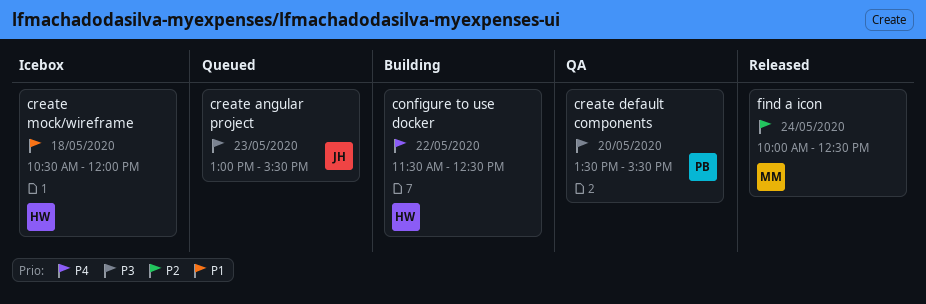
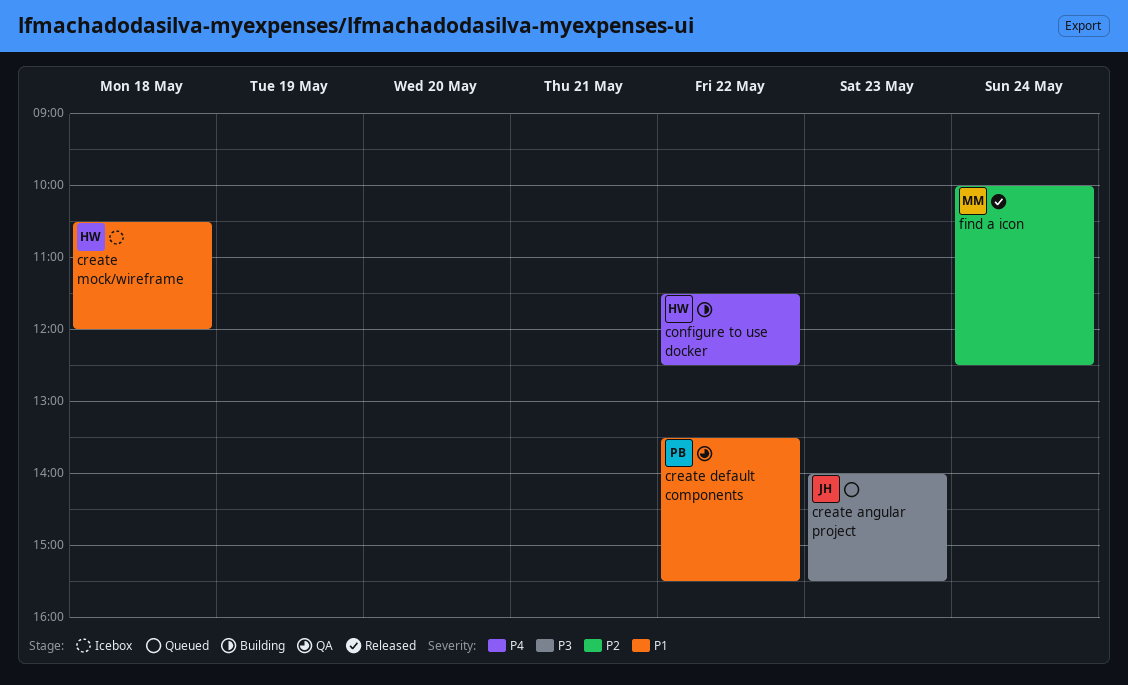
create angular project, begins: 13:00 -> 14:00
create default components, priority: P3 -> P1
create default components, day: May 20 -> May 22

